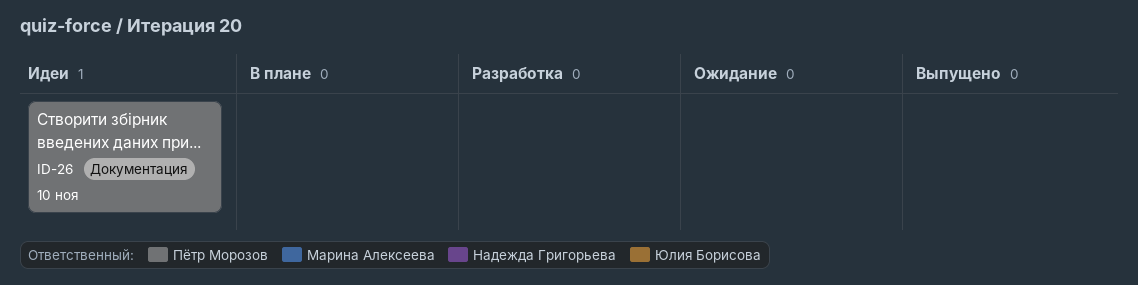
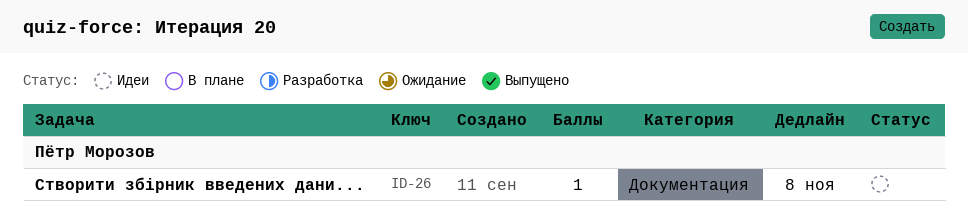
ID-26, due: Nov 10 -> Nov 8

